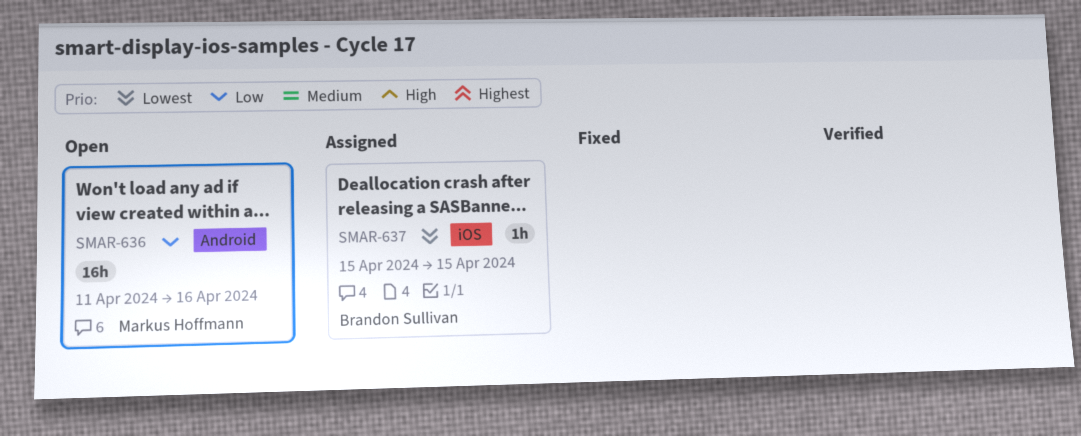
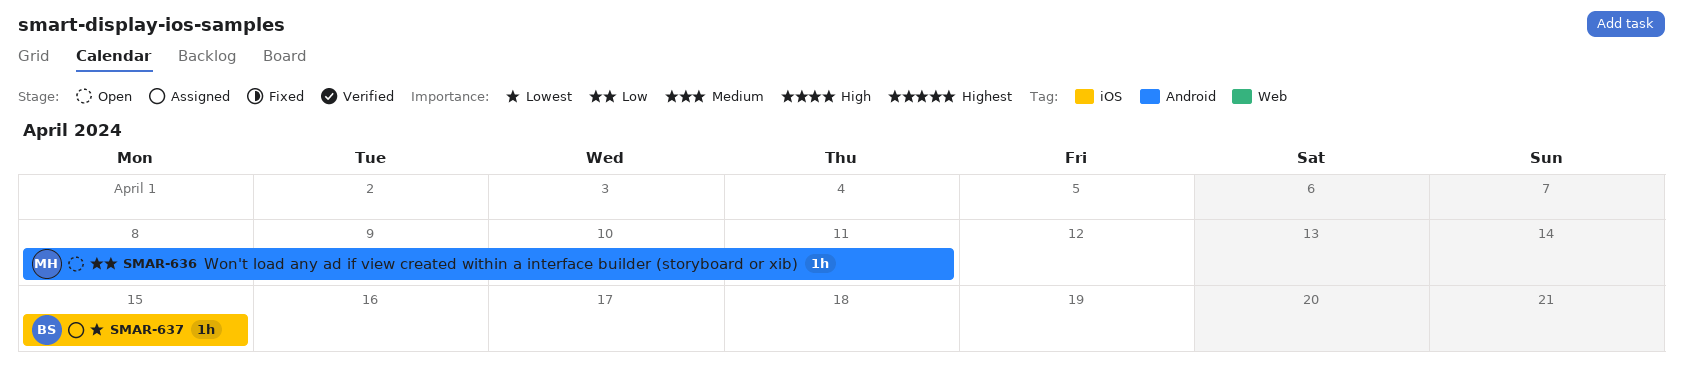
SMAR-636, estimate: 16h -> 1h
SMAR-636, start: Apr 11 -> Apr 8
SMAR-636, due: Apr 16 -> Apr 11

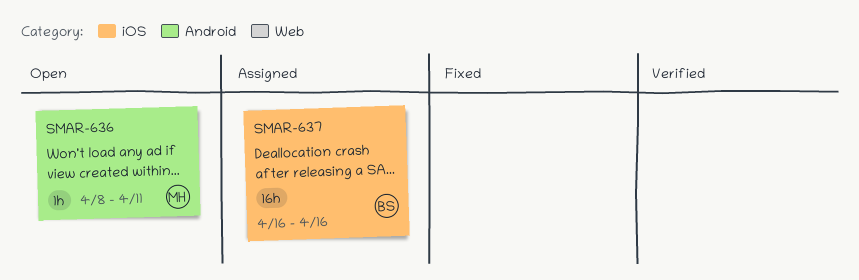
SMAR-637, estimate: 1h -> 16h
SMAR-637, start: Apr 15 -> Apr 16
SMAR-637, due: Apr 15 -> Apr 16

